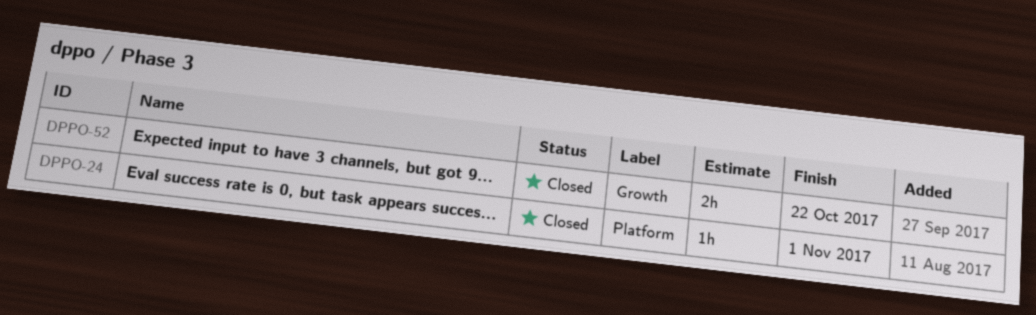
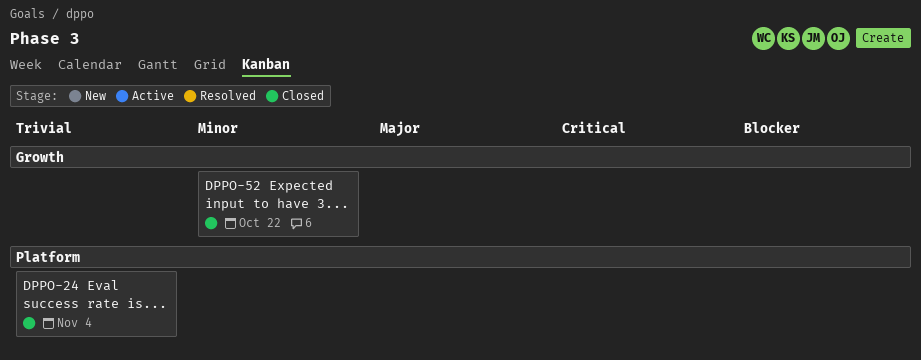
DPPO-24, due: Nov 1 -> Nov 4

